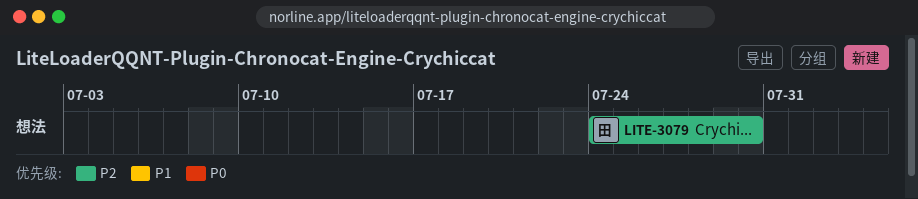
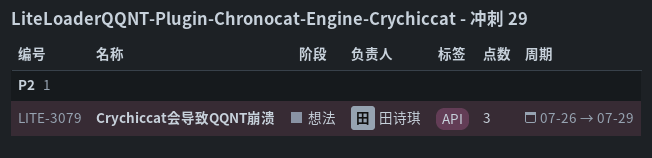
LITE-3079, start: Jul 24 -> Jul 26
LITE-3079, due: Jul 30 -> Jul 29

